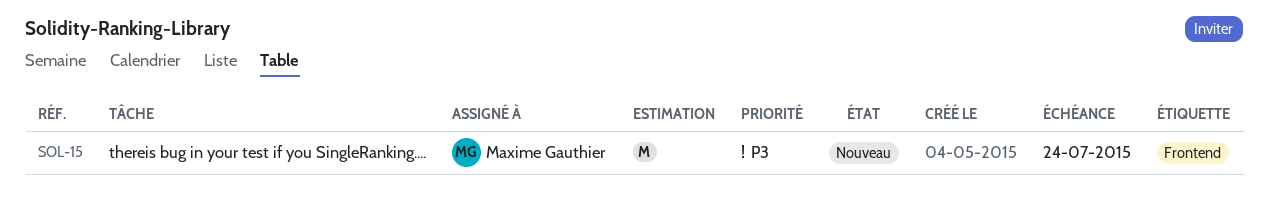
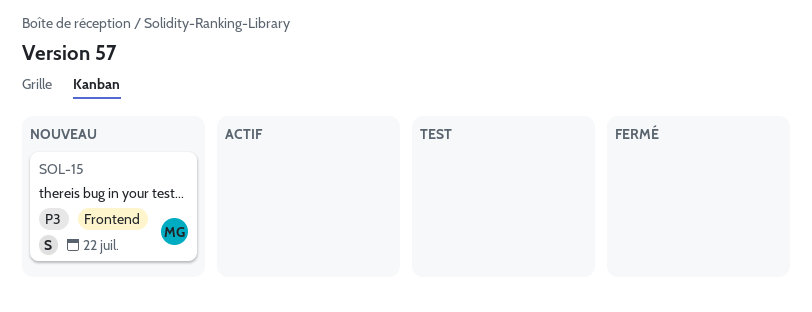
SOL-15, estimate: M -> S
SOL-15, due: Jul 24 -> Jul 22

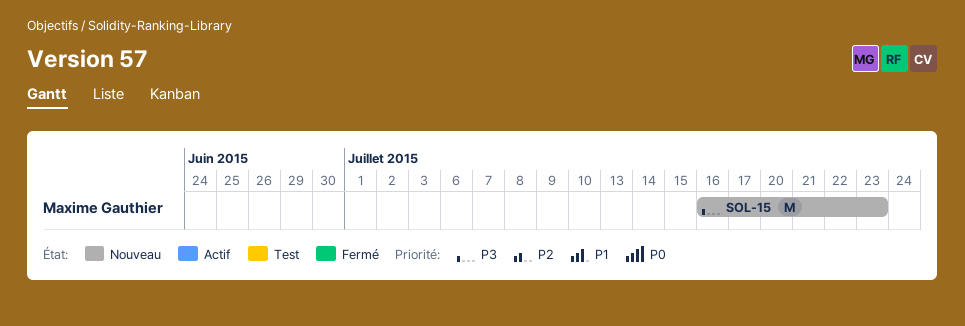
SOL-15, estimate: S -> M
SOL-15, due: Jul 22 -> Jul 23

